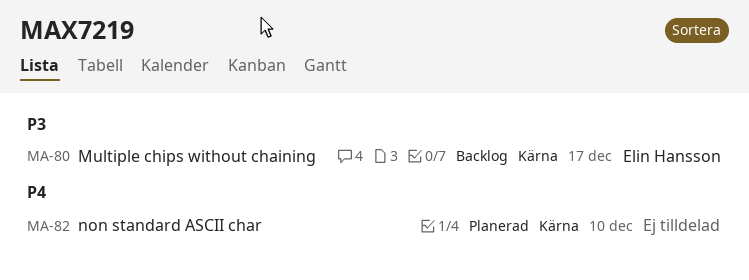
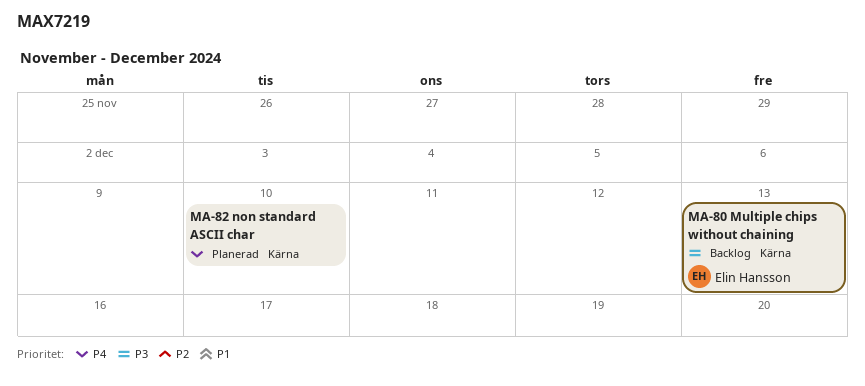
MA-80, due: Dec 17 -> Dec 13

